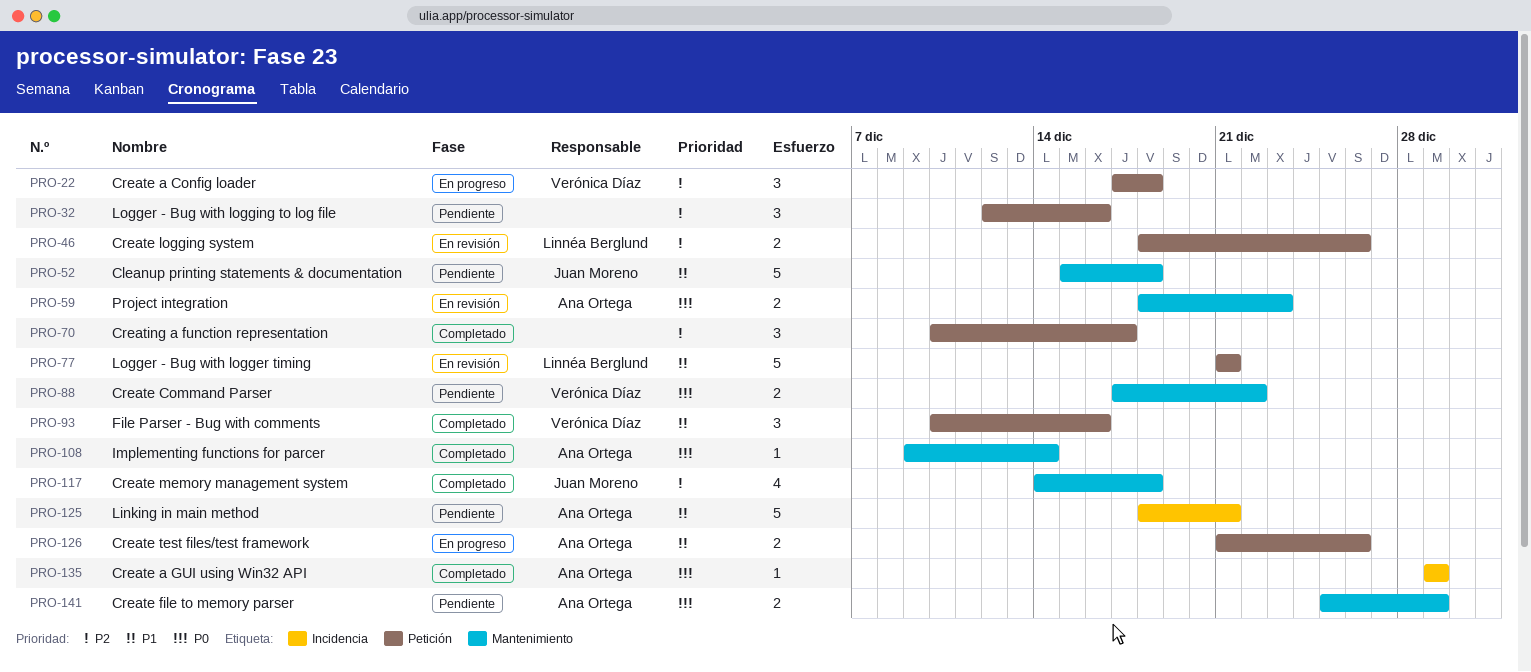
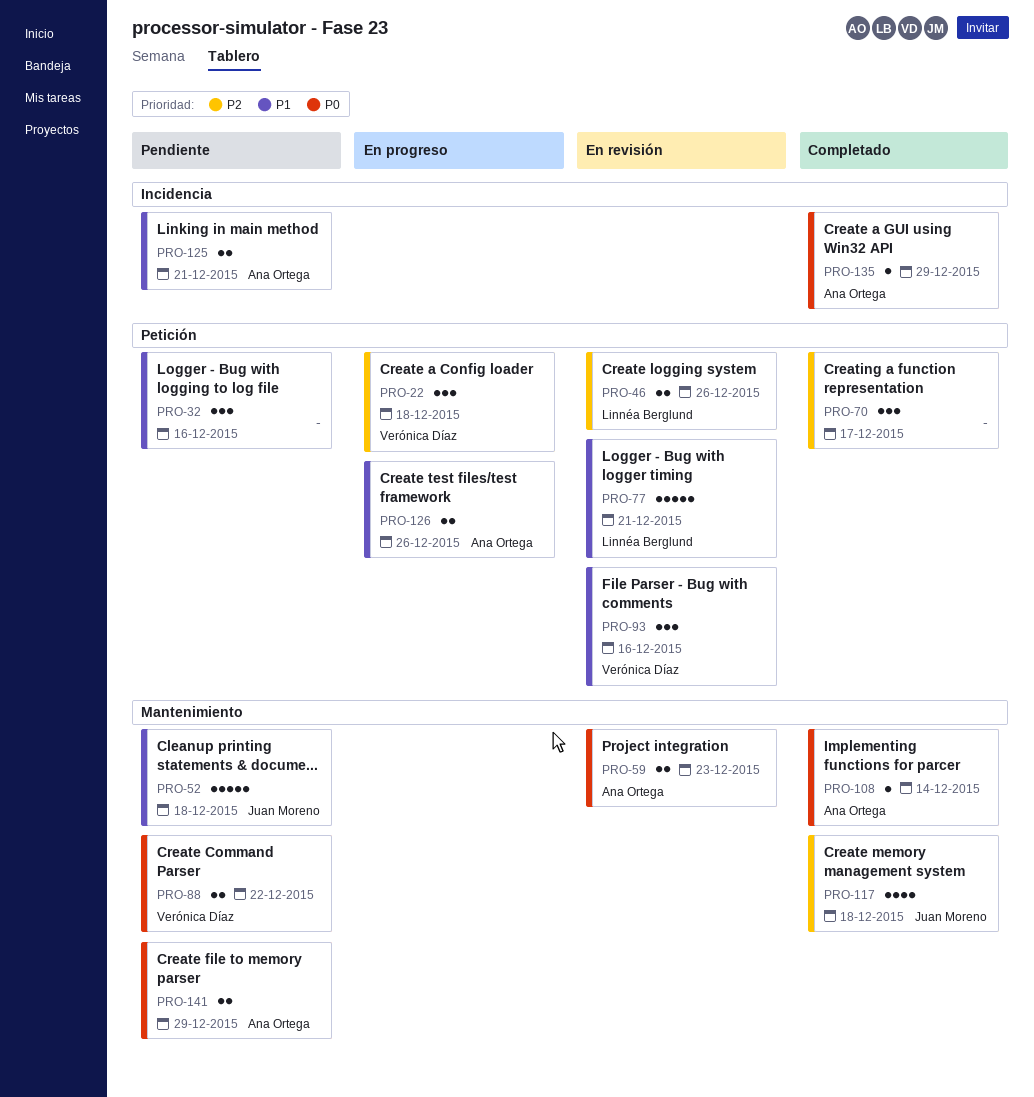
PRO-32, priority: P2 -> P1
PRO-93, status: Completado -> En revisión
PRO-125, estimate: 5 -> 2

